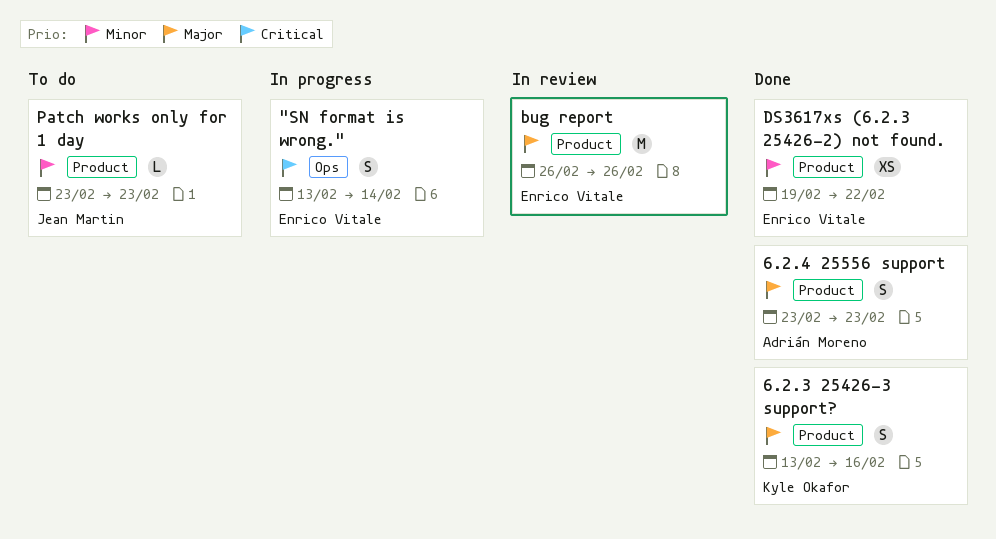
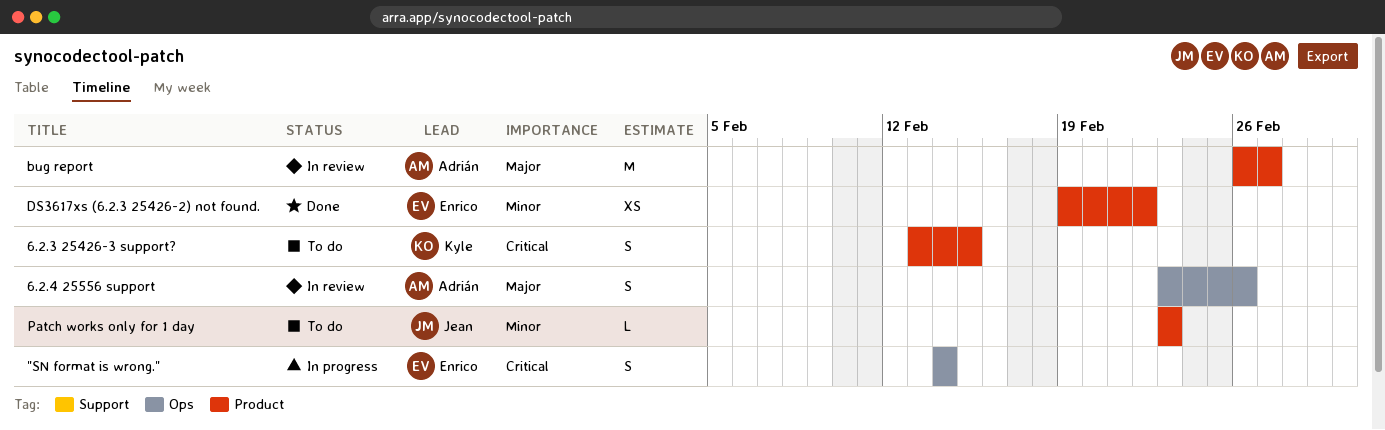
"SN format is wrong.", start: Feb 13 -> Feb 14
6.2.3 25426-3 support?, status: Done -> To do
6.2.3 25426-3 support?, priority: Major -> Critical
6.2.3 25426-3 support?, due: Feb 16 -> Feb 15
6.2.4 25556 support, status: Done -> In review
6.2.4 25556 support, label: Product -> Ops
6.2.4 25556 support, due: Feb 23 -> Feb 26
bug report, owner: Enrico Vitale -> Adrián Moreno
bug report, due: Feb 26 -> Feb 27

